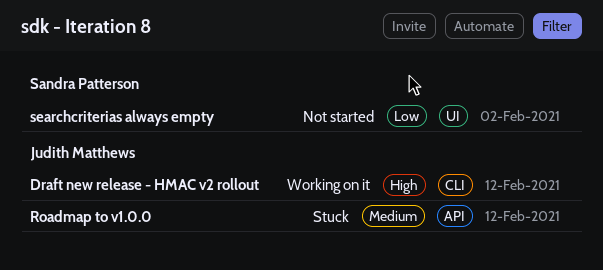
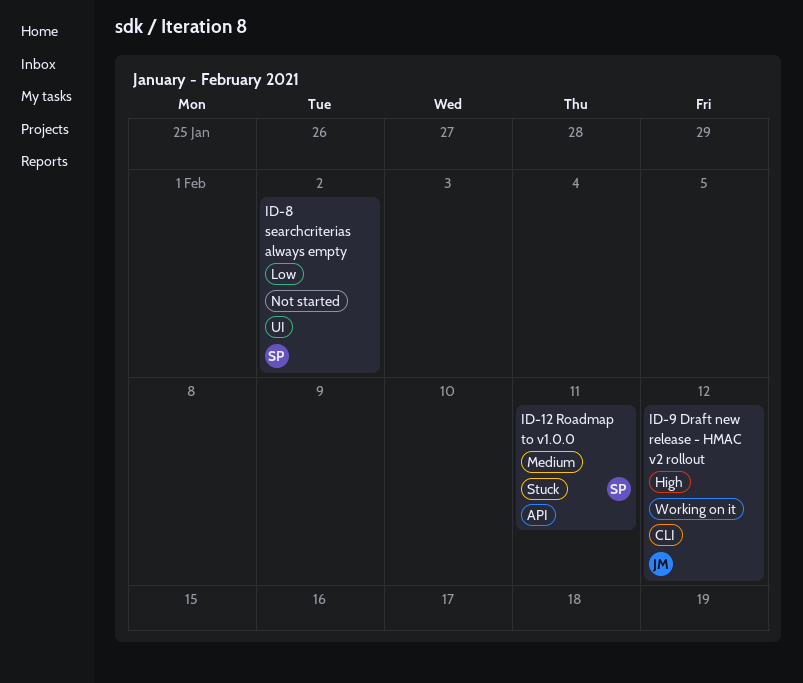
Roadmap to v1.0.0, owner: Judith Matthews -> Sandra Patterson
Roadmap to v1.0.0, due: Feb 12 -> Feb 11

